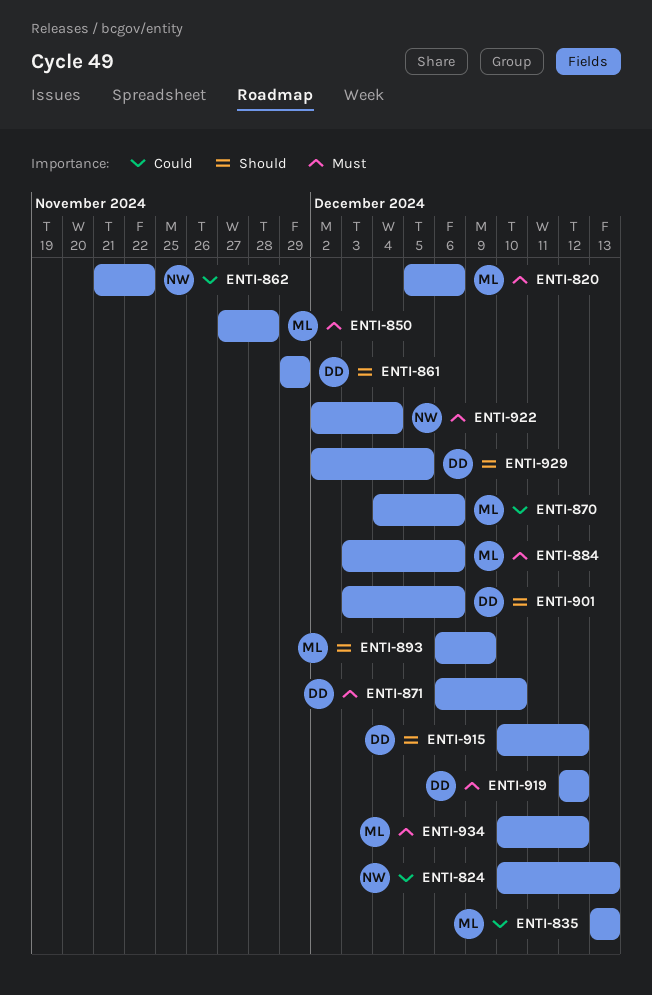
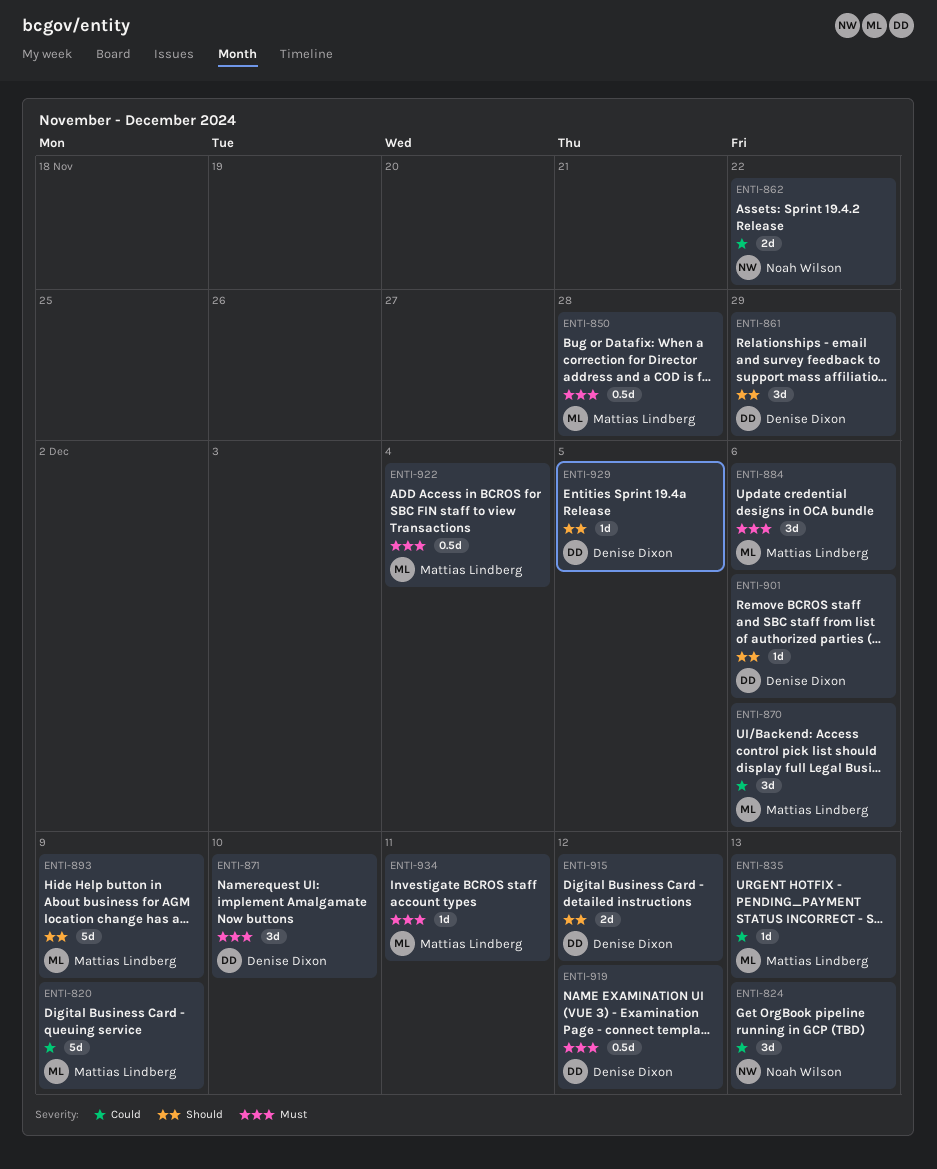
ENTI-820, priority: Must -> Could
ENTI-820, due: Dec 6 -> Dec 9
ENTI-922, owner: Noah Wilson -> Mattias Lindberg
ENTI-934, due: Dec 12 -> Dec 11

